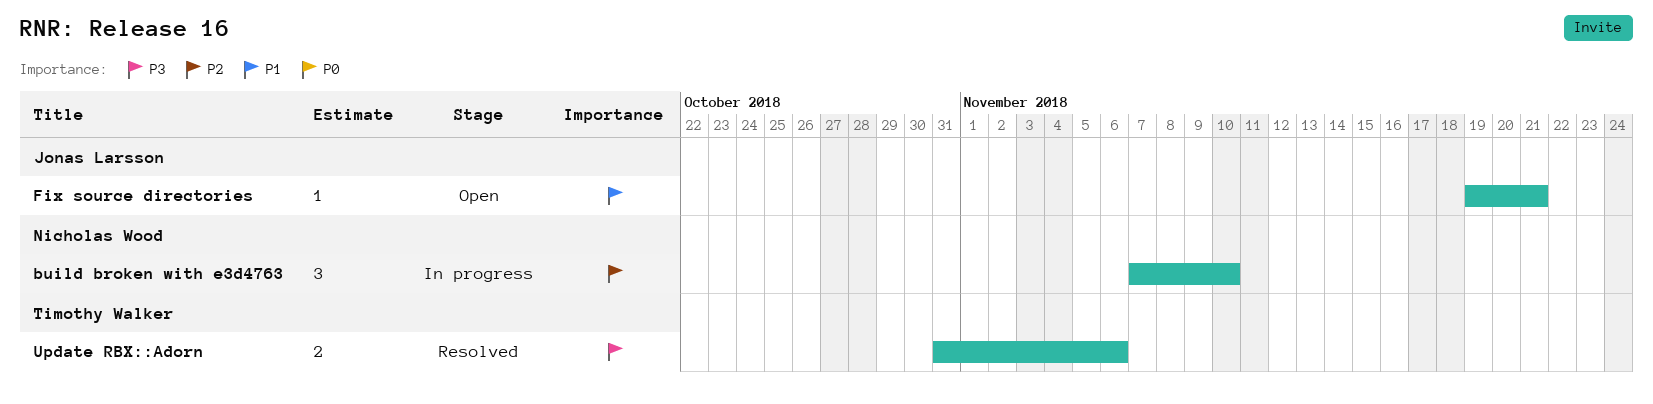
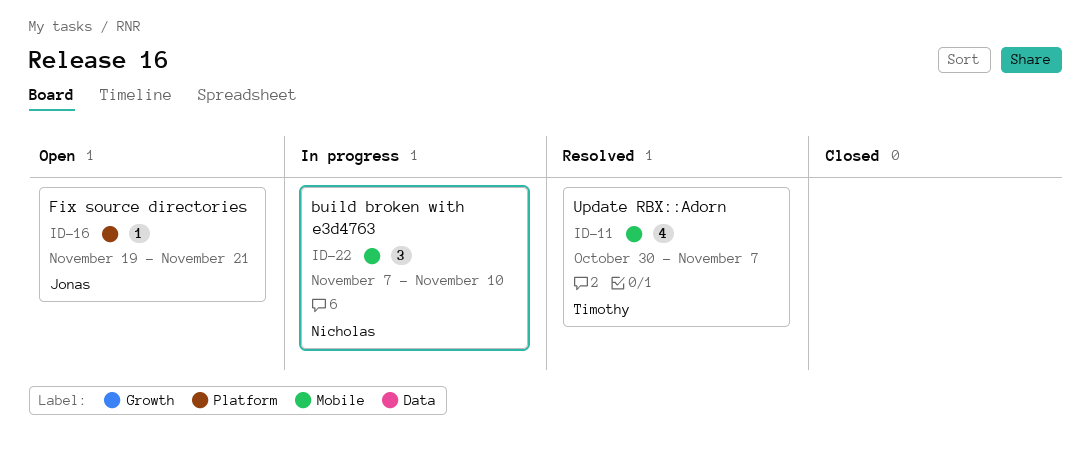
Update RBX::Adorn, estimate: 2 -> 4
Update RBX::Adorn, start: Oct 31 -> Oct 30
Update RBX::Adorn, due: Nov 6 -> Nov 7

